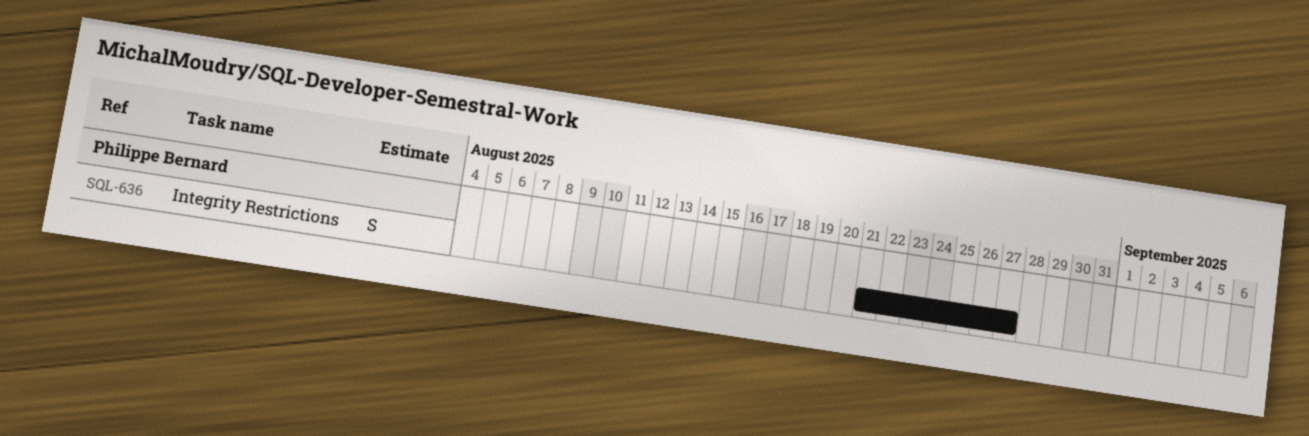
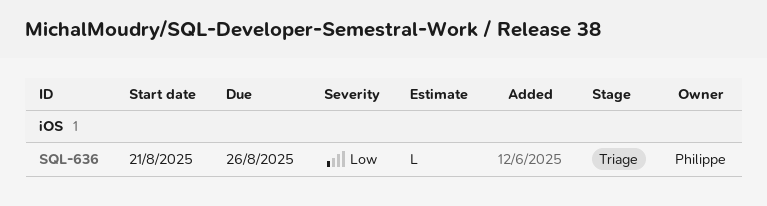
SQL-636, estimate: S -> L
SQL-636, due: Aug 27 -> Aug 26

